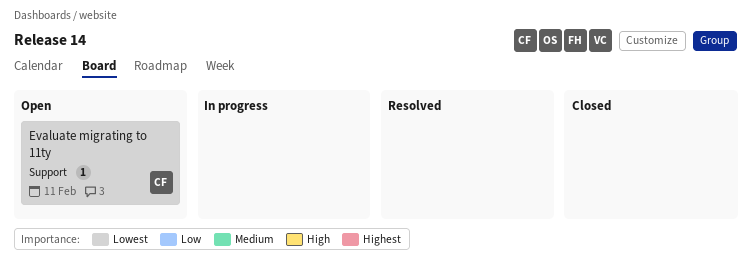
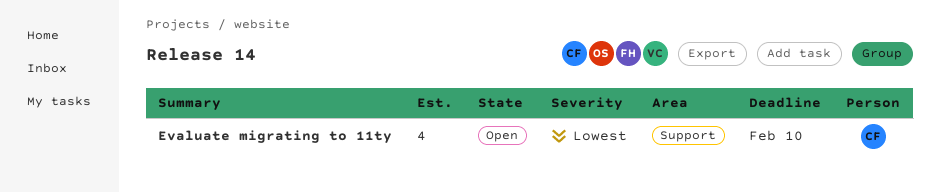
Evaluate migrating to 11ty, estimate: 1 -> 4
Evaluate migrating to 11ty, due: Feb 11 -> Feb 10

